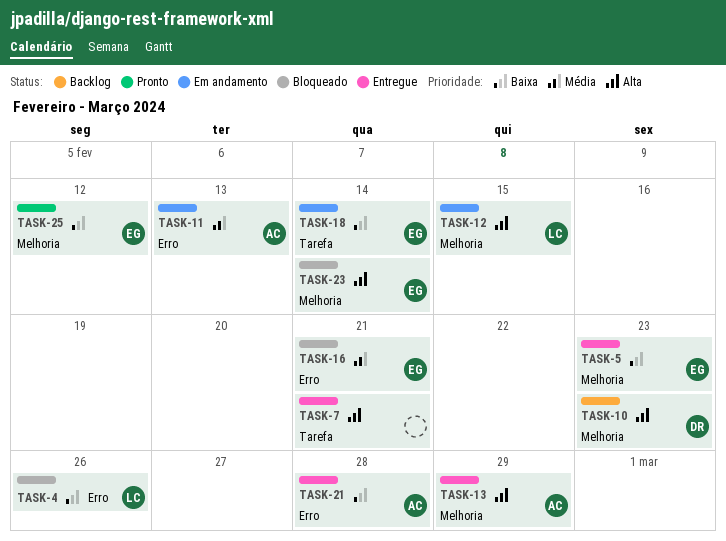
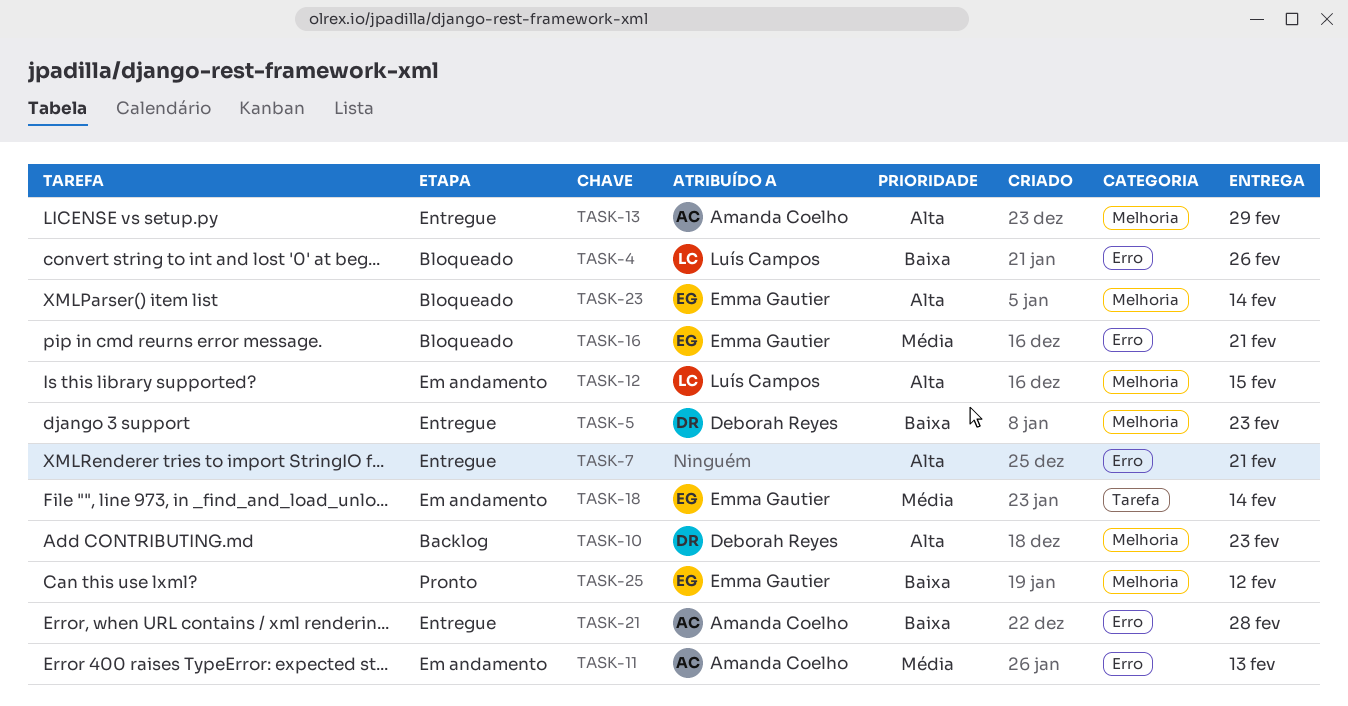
TASK-5, owner: Emma Gautier -> Deborah Reyes
TASK-7, label: Tarefa -> Erro
TASK-18, priority: Baixa -> Média

